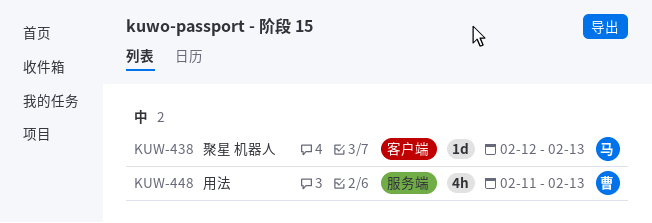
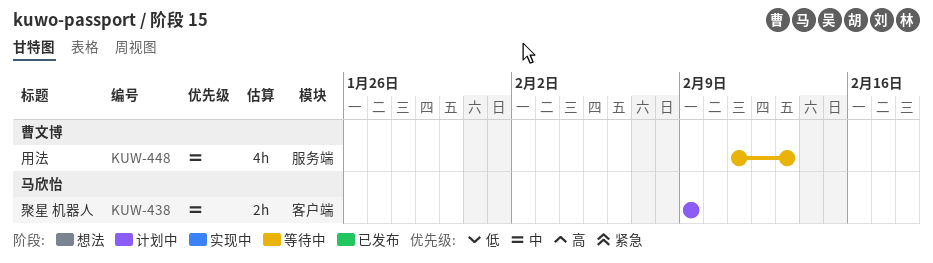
KUW-438, estimate: 1d -> 2h
KUW-438, start: Feb 12 -> Feb 9
KUW-438, due: Feb 13 -> Feb 9

